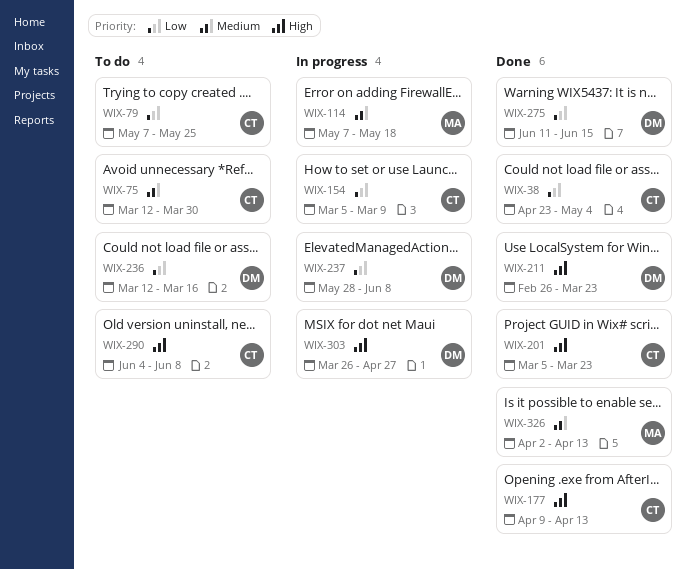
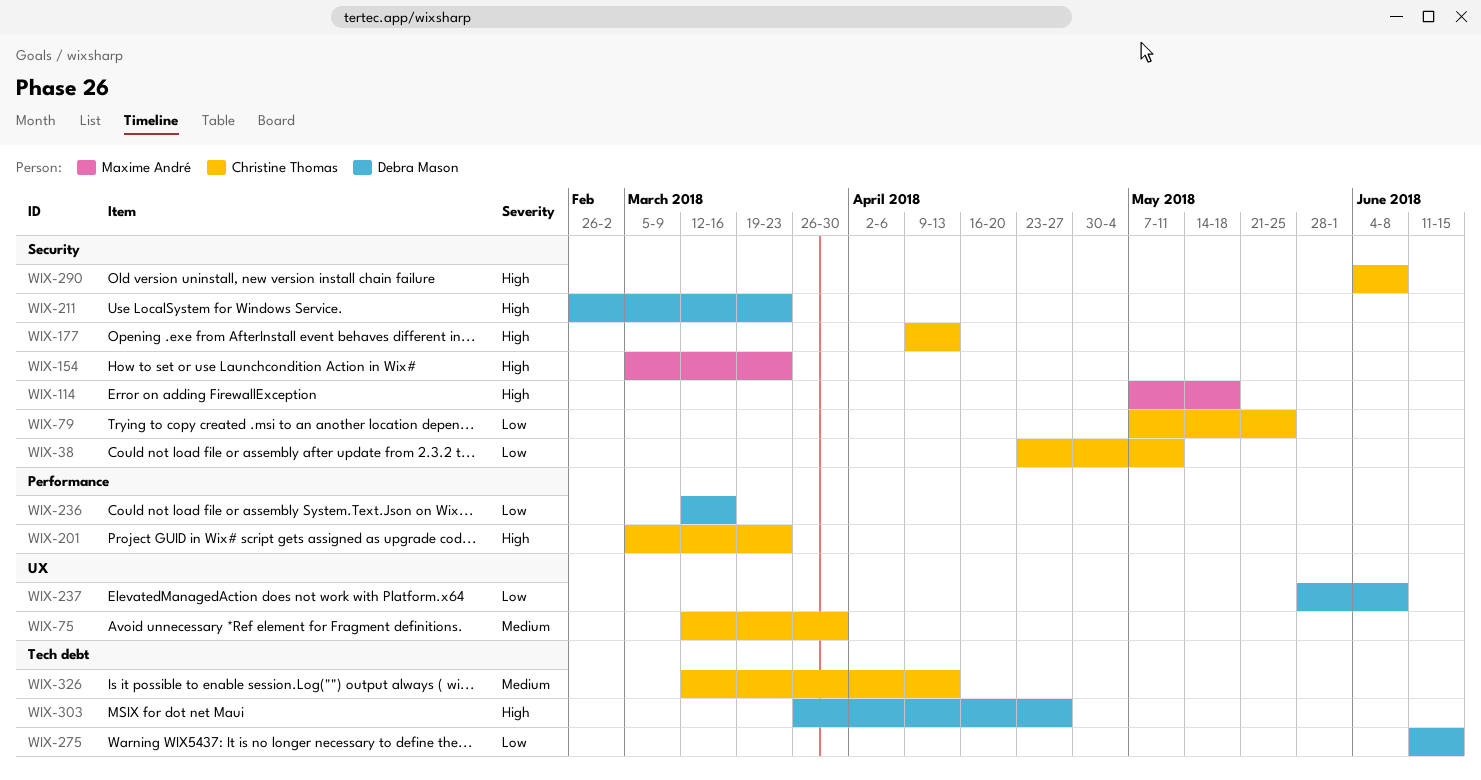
WIX-38, due: May 4 -> May 11
WIX-114, priority: Medium -> High
WIX-154, owner: Christine Thomas -> Maxime André
WIX-154, priority: Low -> High
WIX-154, due: Mar 9 -> Mar 23
WIX-326, owner: Maxime André -> Christine Thomas
WIX-326, start: Apr 2 -> Mar 12

